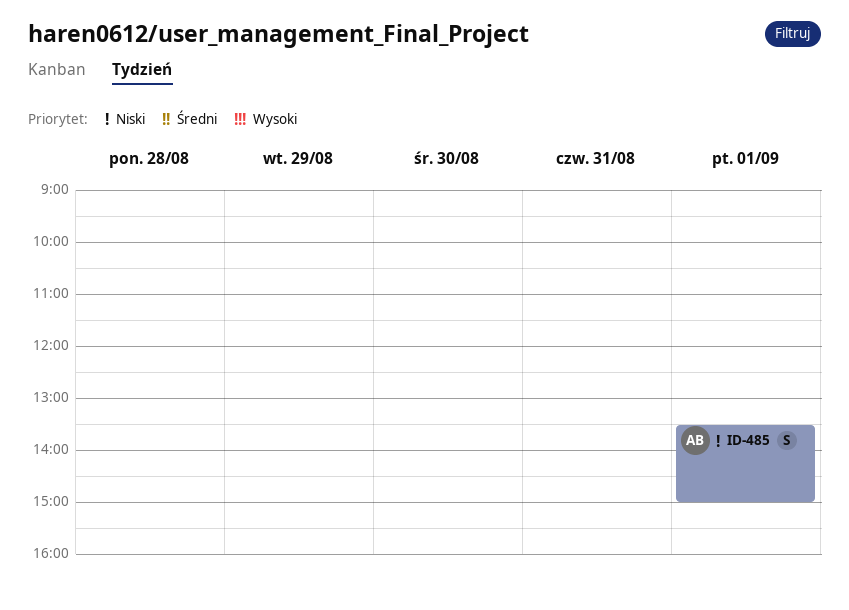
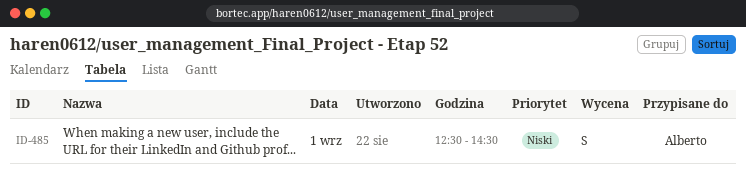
ID-485, begins: 13:30 -> 12:30
ID-485, ends: 15:00 -> 14:30

